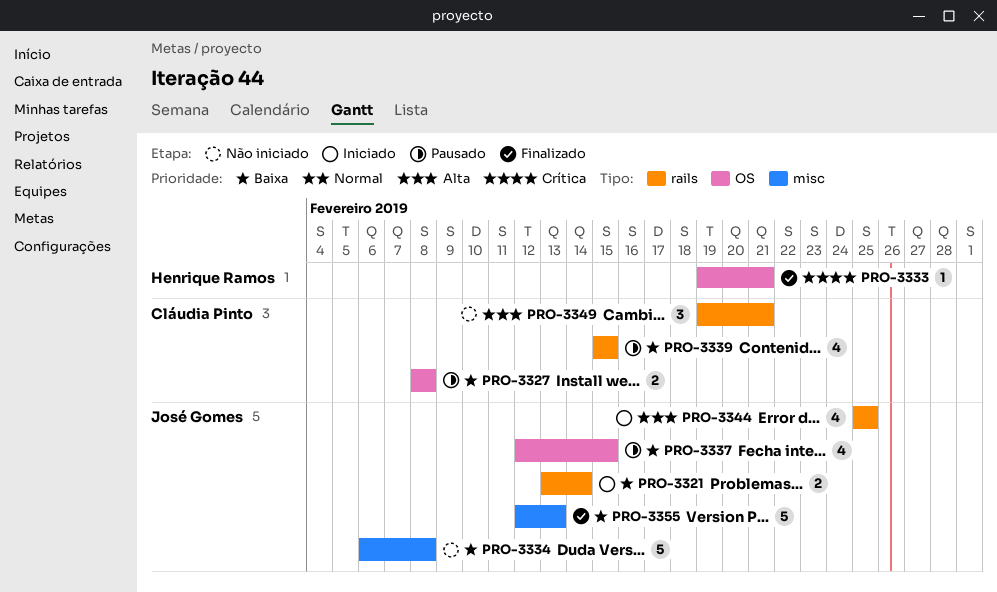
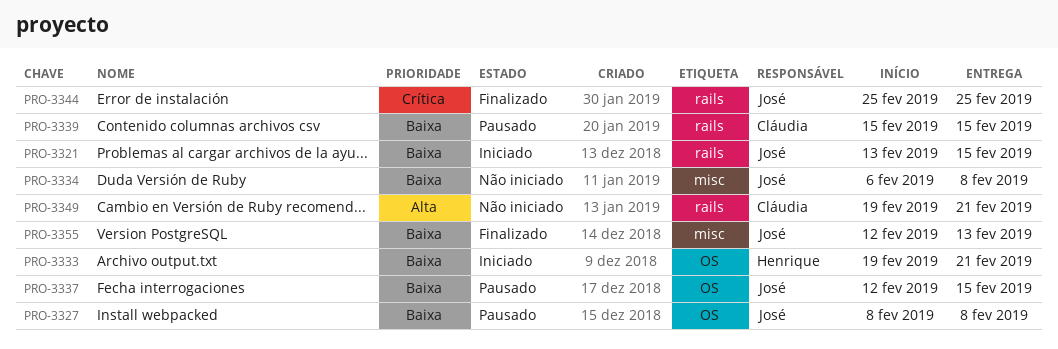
PRO-3321, due: Feb 14 -> Feb 15
PRO-3327, owner: Cláudia Pinto -> José Gomes
PRO-3333, status: Finalizado -> Iniciado
PRO-3333, priority: Crítica -> Baixa
PRO-3344, status: Iniciado -> Finalizado
PRO-3344, priority: Alta -> Crítica

